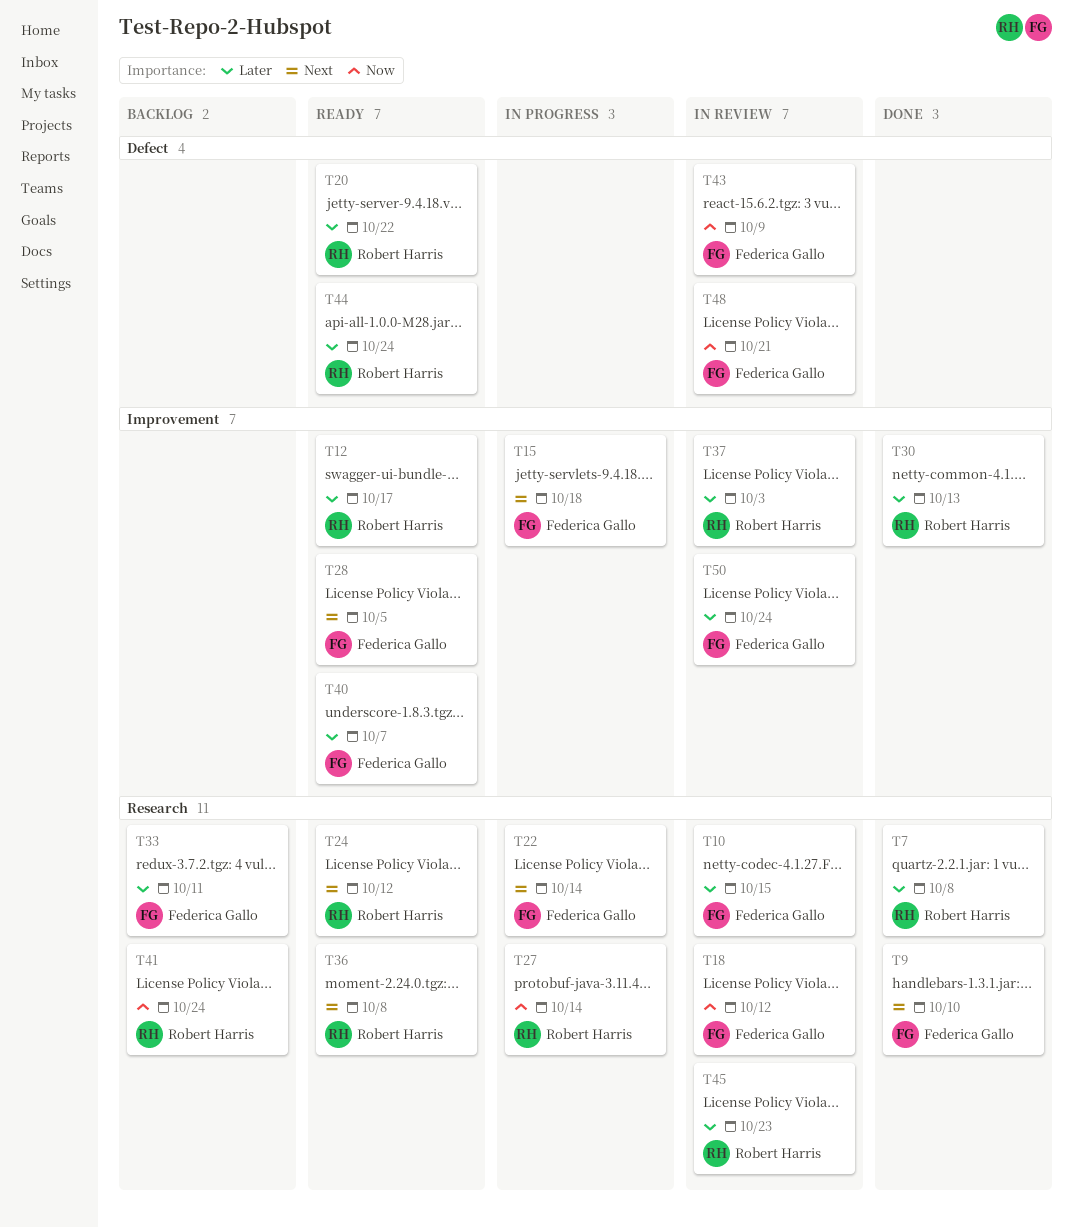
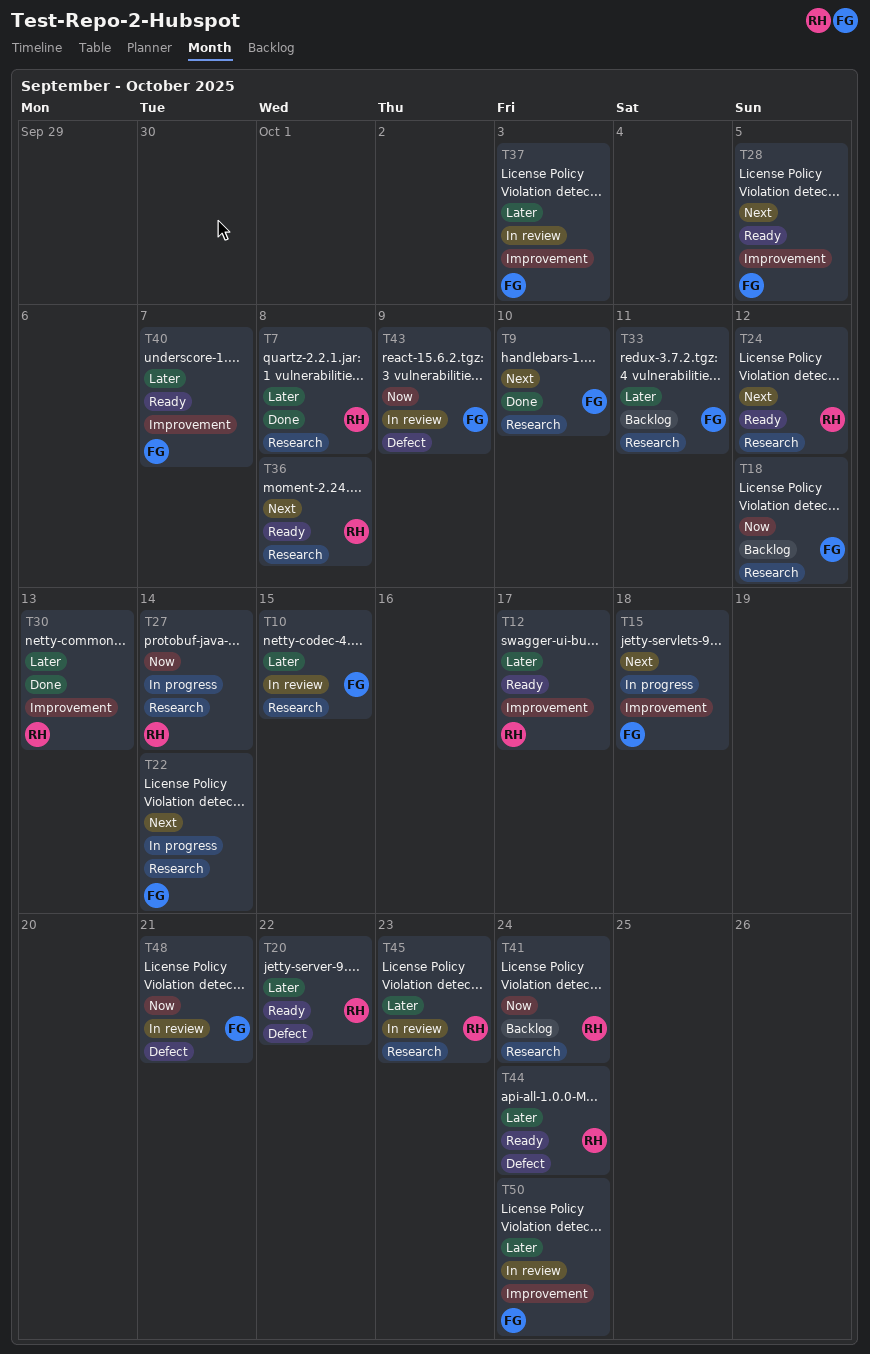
T18, status: In review -> Backlog
T37, owner: Robert Harris -> Federica Gallo

